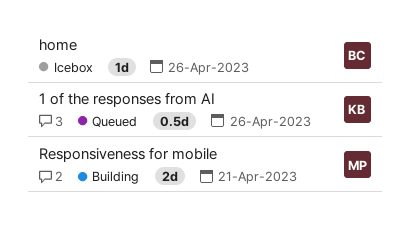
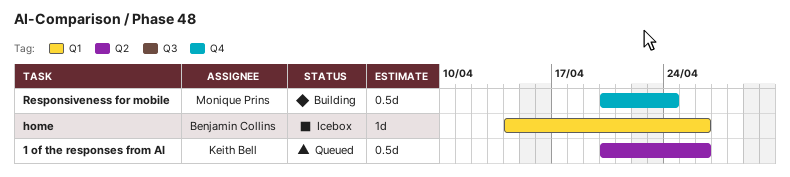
Responsiveness for mobile, estimate: 2d -> 0.5d
Responsiveness for mobile, due: Apr 21 -> Apr 24

